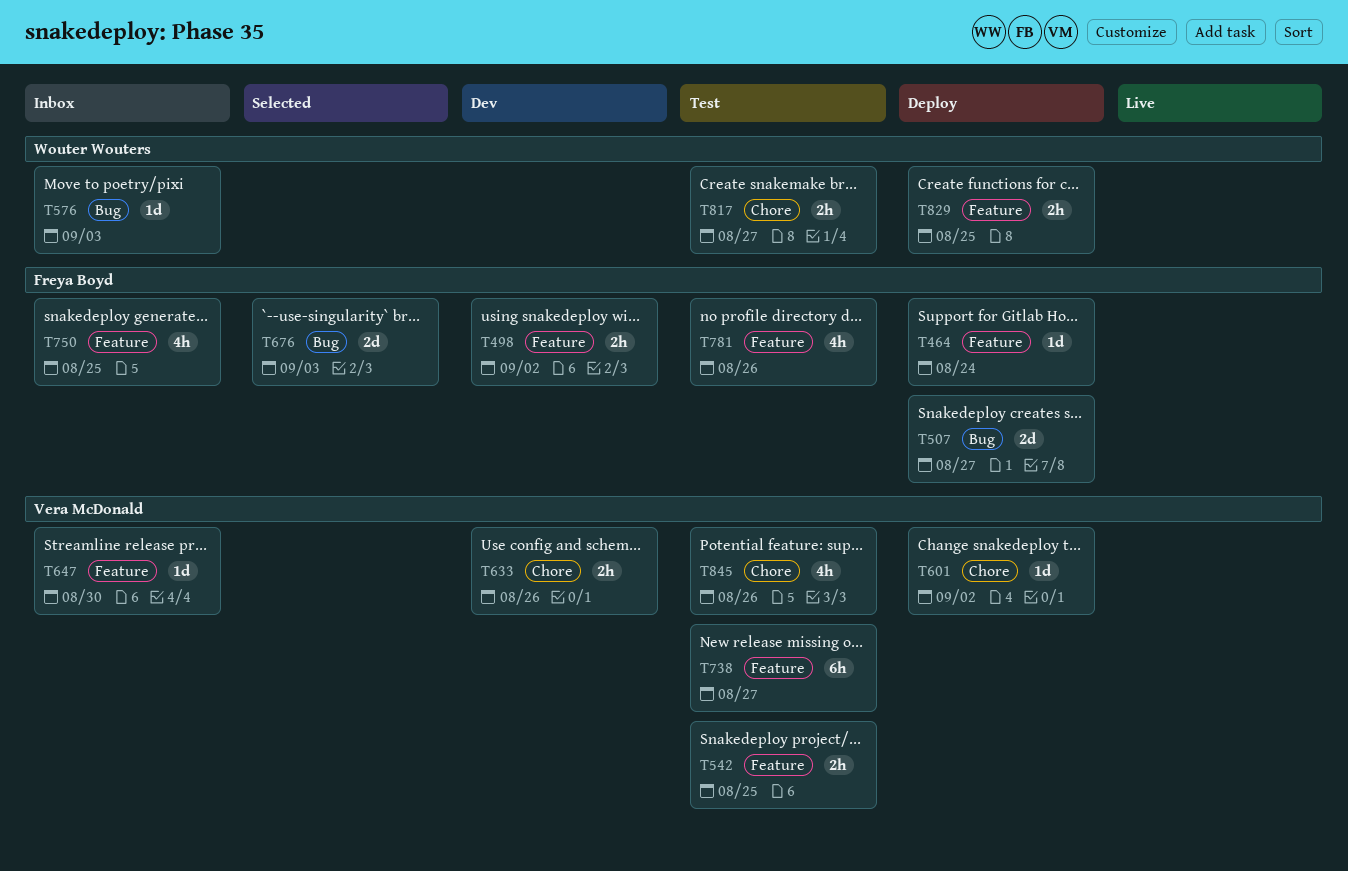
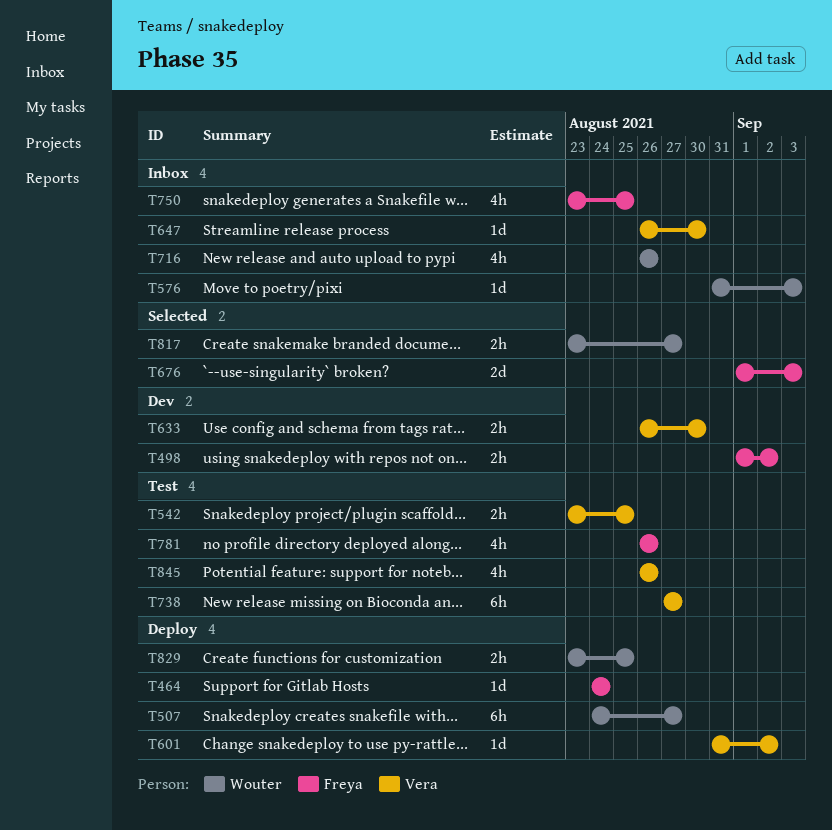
T507, owner: Freya Boyd -> Wouter Wouters
T507, estimate: 2d -> 6h
T633, due: Aug 26 -> Aug 30
T716: none -> present
T817, status: Test -> Selected

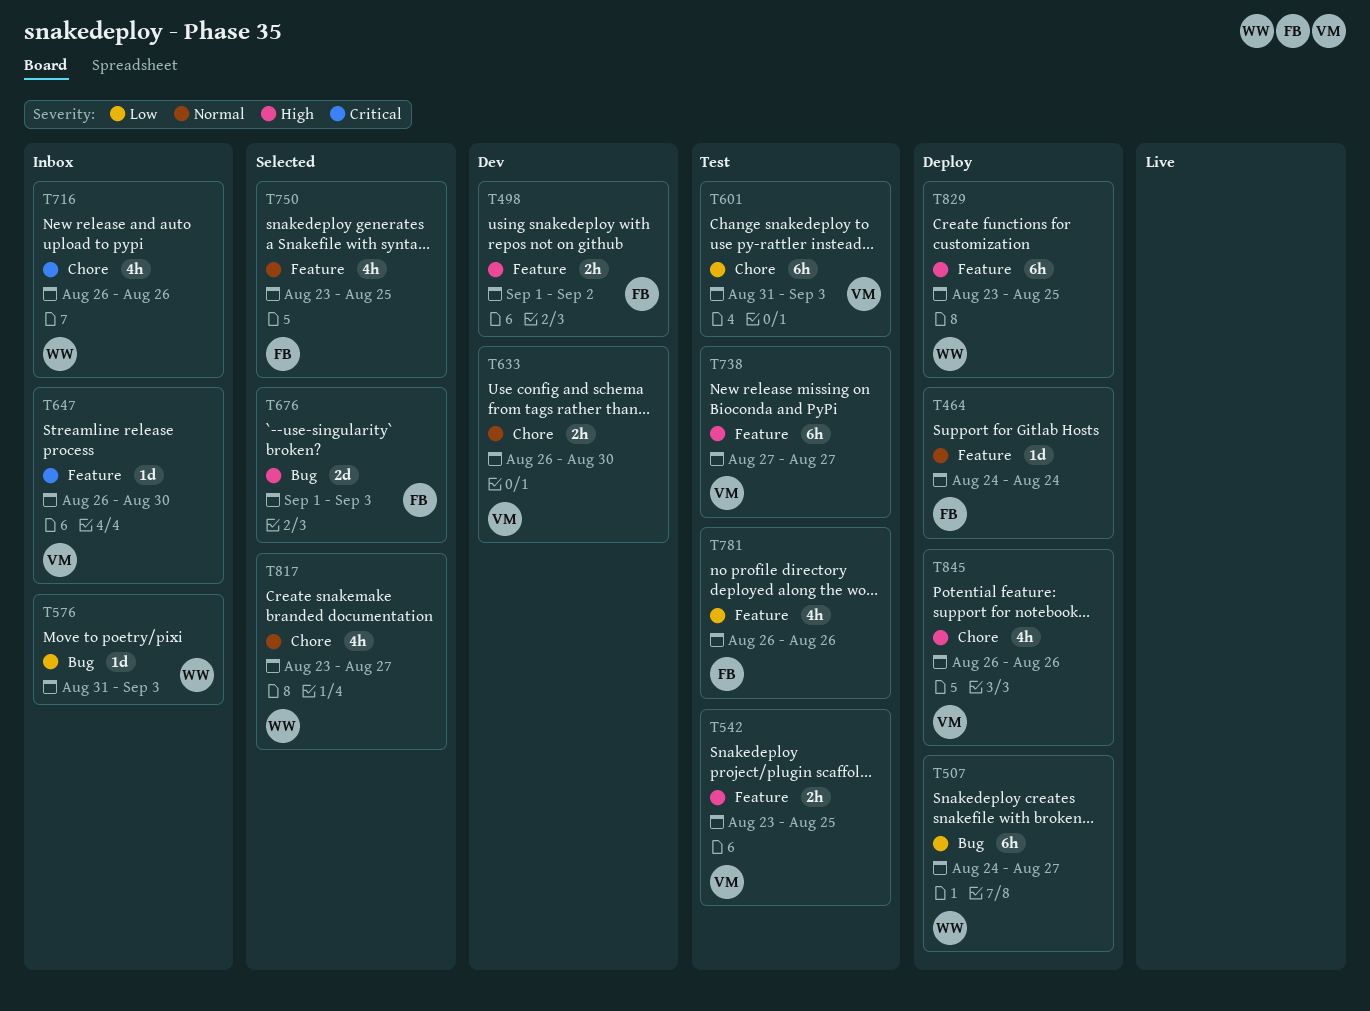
T601, status: Deploy -> Test
T601, estimate: 1d -> 6h
T601, due: Sep 2 -> Sep 3
T750, status: Inbox -> Selected
T817, estimate: 2h -> 4h
T829, estimate: 2h -> 6h
T845, status: Test -> Deploy

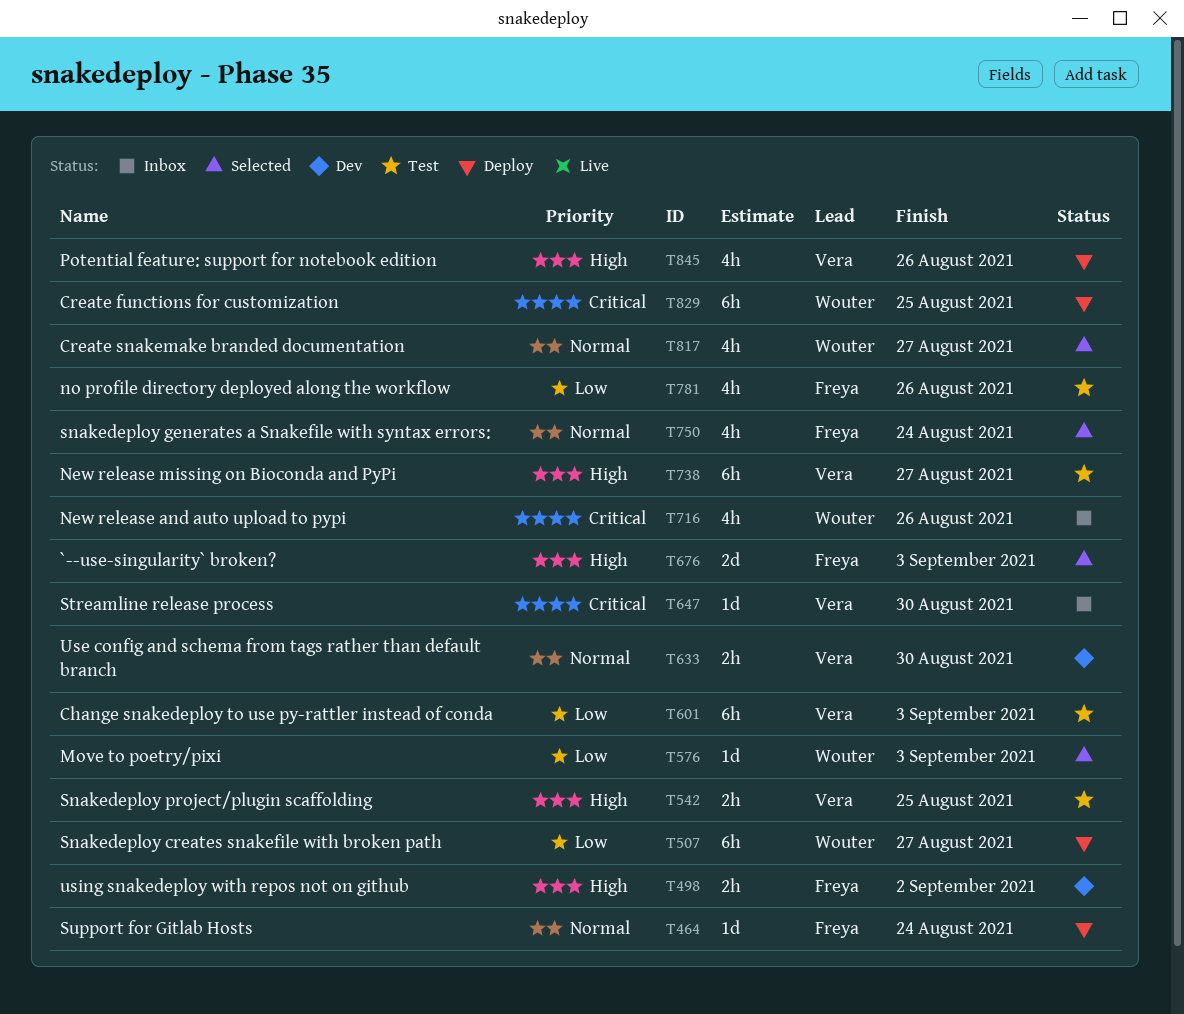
T576, status: Inbox -> Selected
T750, due: Aug 25 -> Aug 24
T829, priority: High -> Critical

